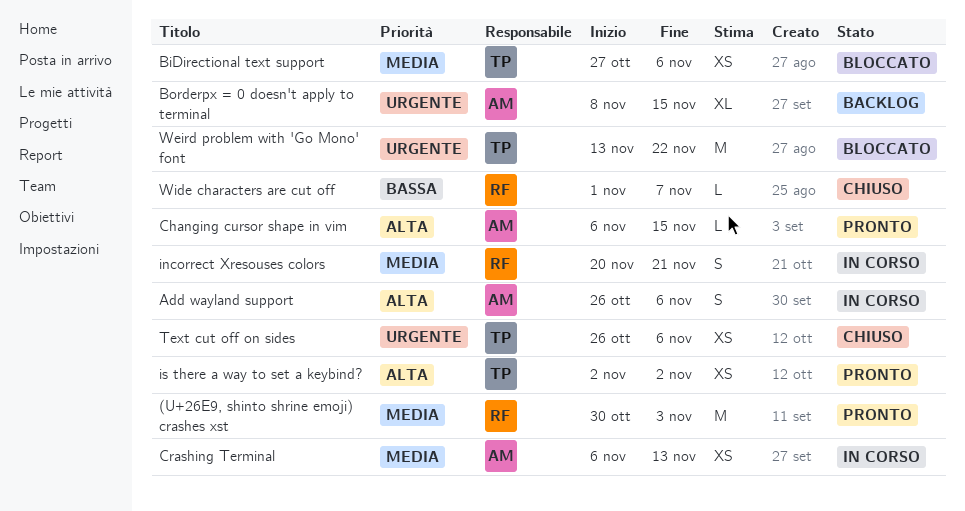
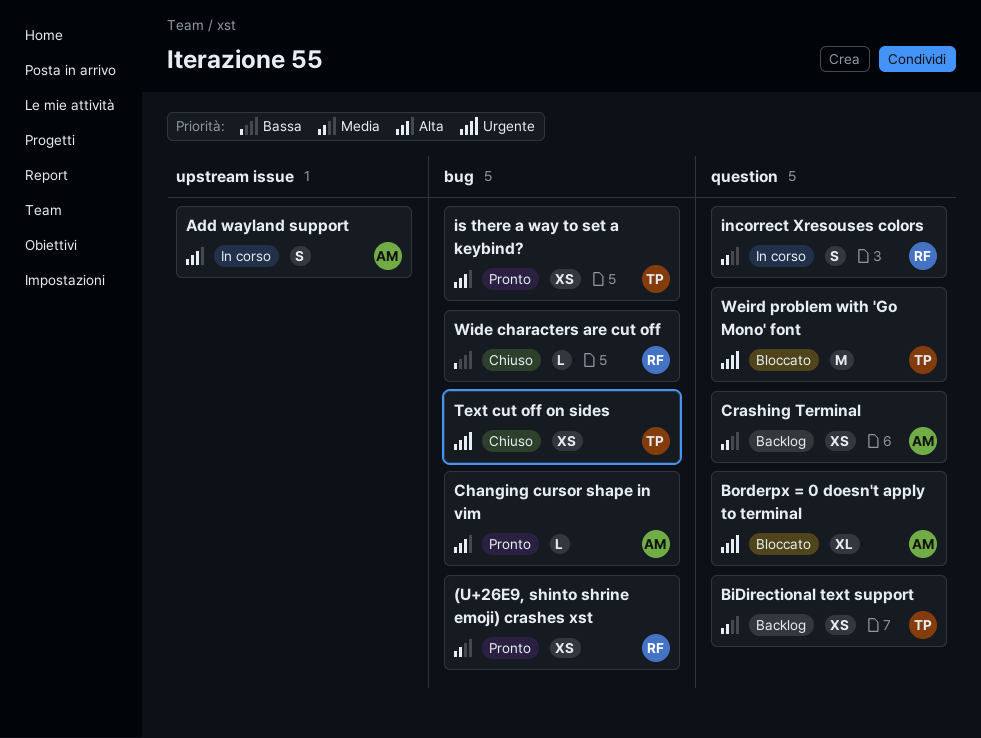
(U+26E9, shinto shrine emoji) crashes xst, estimate: M -> XS
BiDirectional text support, status: Bloccato -> Backlog
Borderpx = 0 doesn't apply to terminal, status: Backlog -> Bloccato
Crashing Terminal, status: In corso -> Backlog

